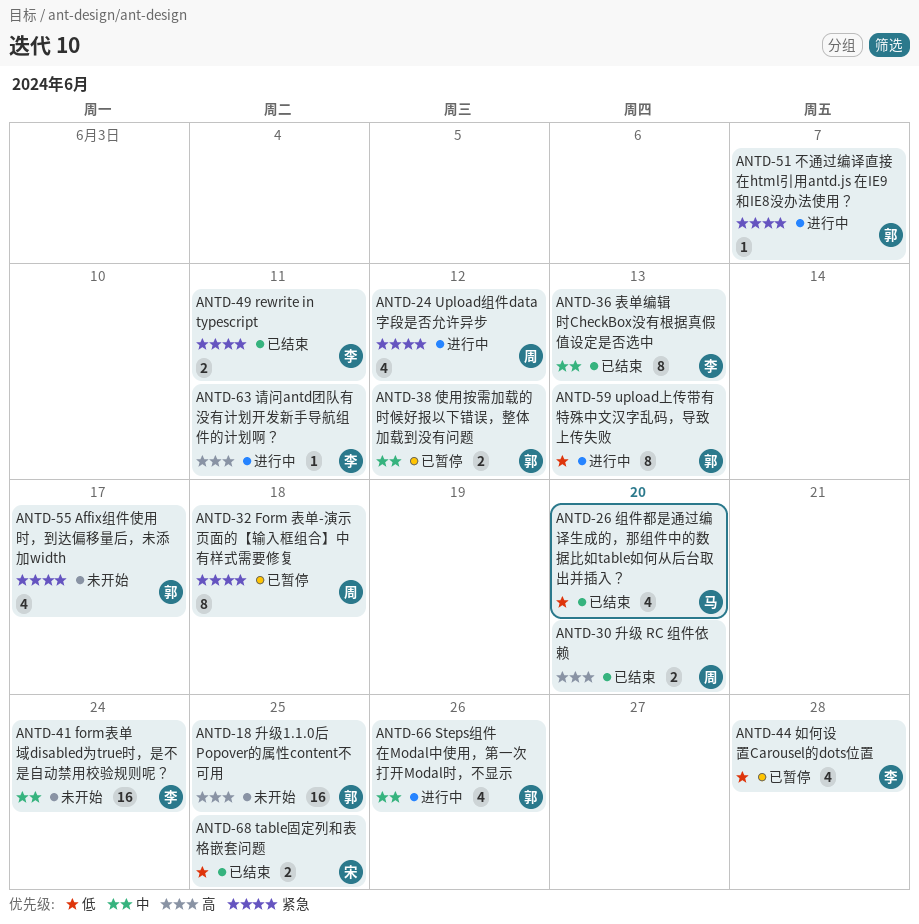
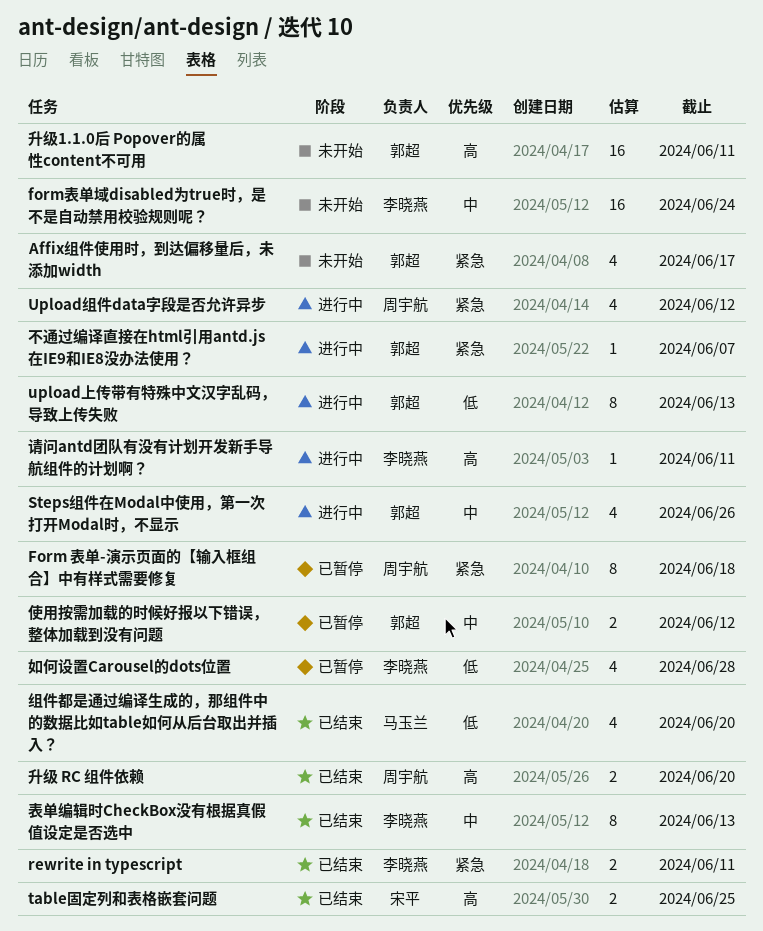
table固定列和表格嵌套问题, priority: 低 -> 高
升级1.1.0后 Popover的属性content不可用, due: Jun 25 -> Jun 11

